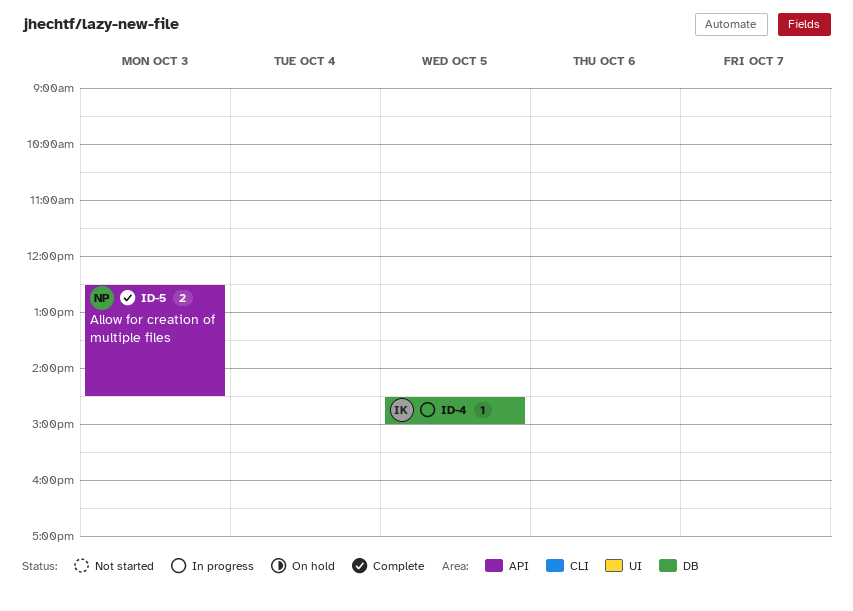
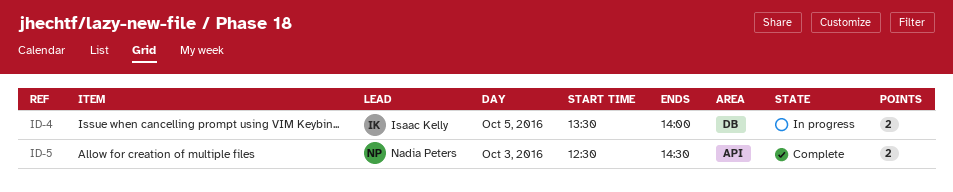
ID-4, estimate: 1 -> 2
ID-4, begins: 14:30 -> 13:30
ID-4, ends: 15:00 -> 14:00

